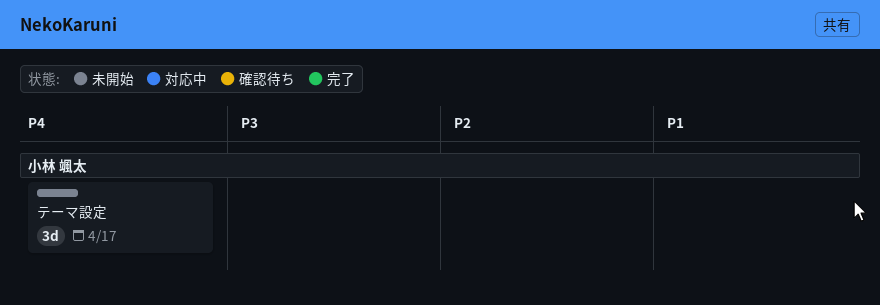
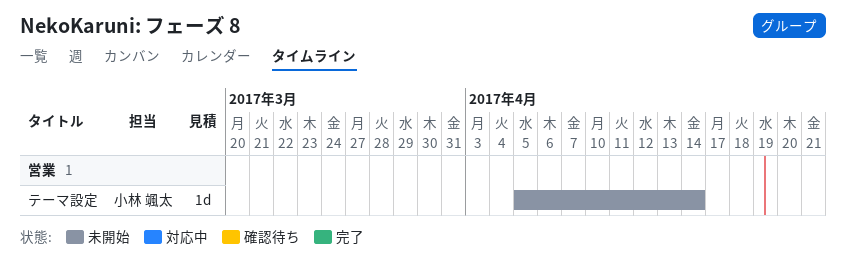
テーマ設定, estimate: 3d -> 1d
テーマ設定, due: Apr 17 -> Apr 14

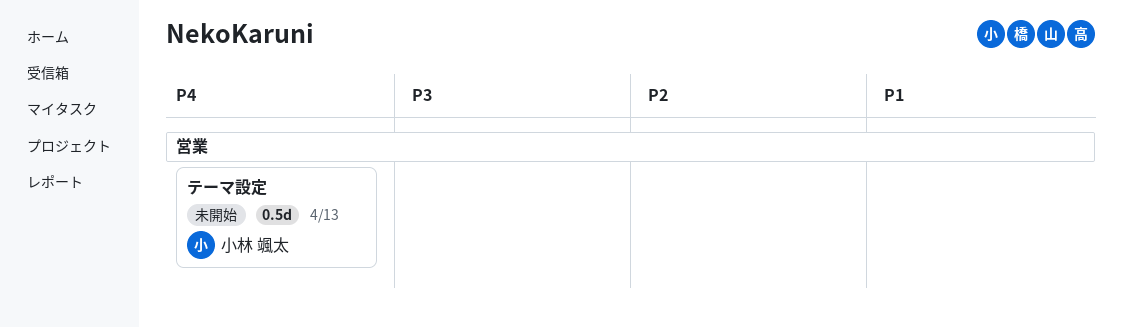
テーマ設定, estimate: 1d -> 0.5d
テーマ設定, due: Apr 14 -> Apr 13

